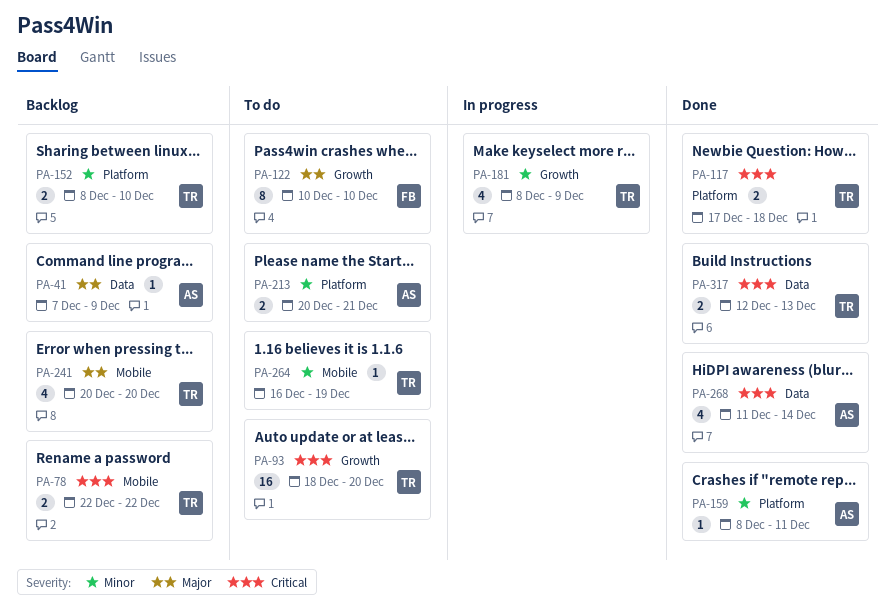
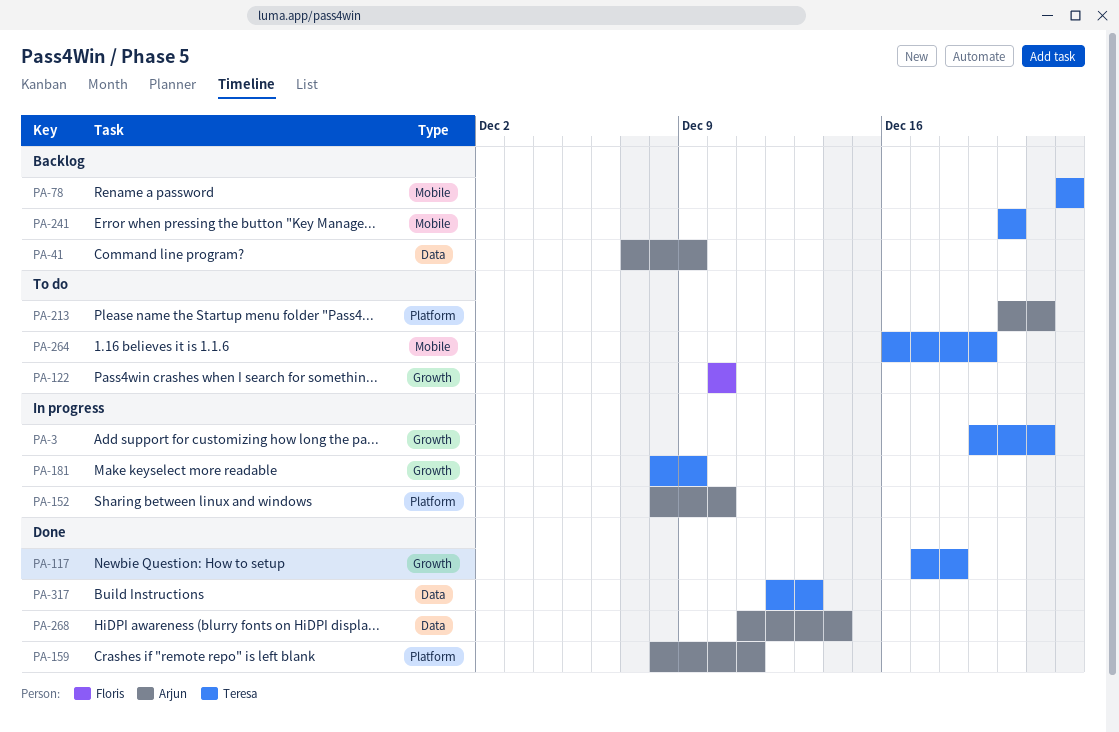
PA-3: none -> present
PA-93: present -> none
PA-117, label: Platform -> Growth
PA-152, status: Backlog -> In progress
PA-152, owner: Teresa -> Arjun

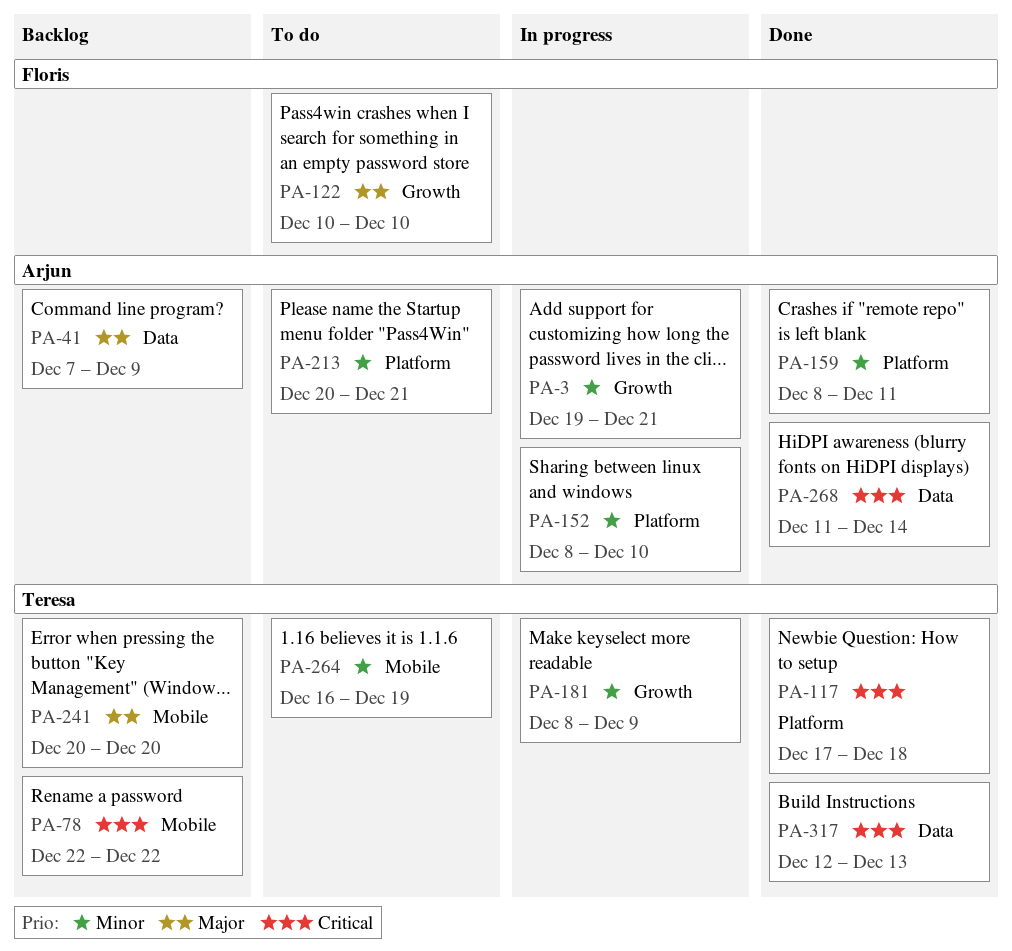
PA-3, owner: Teresa -> Arjun
PA-117, label: Growth -> Platform

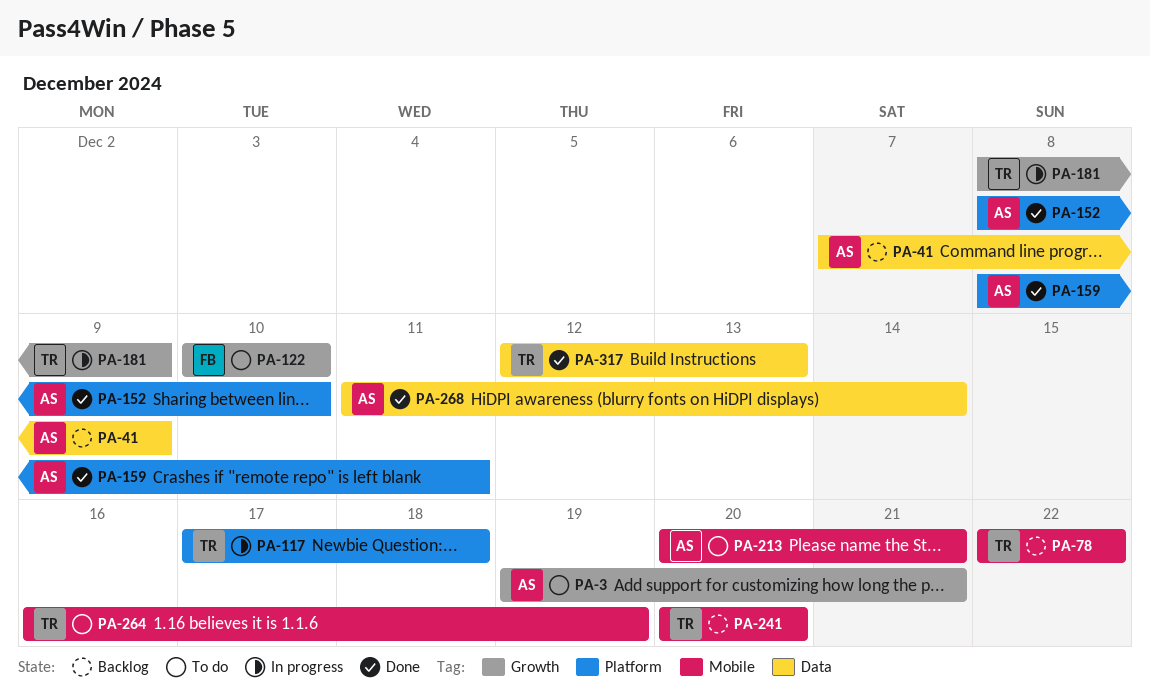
PA-3, status: In progress -> To do
PA-117, status: Done -> In progress
PA-152, status: In progress -> Done
PA-213, label: Platform -> Mobile

